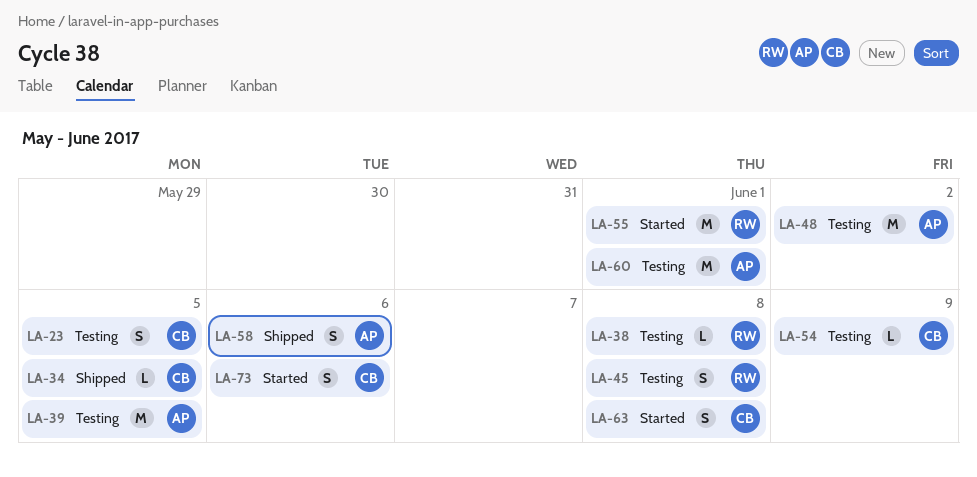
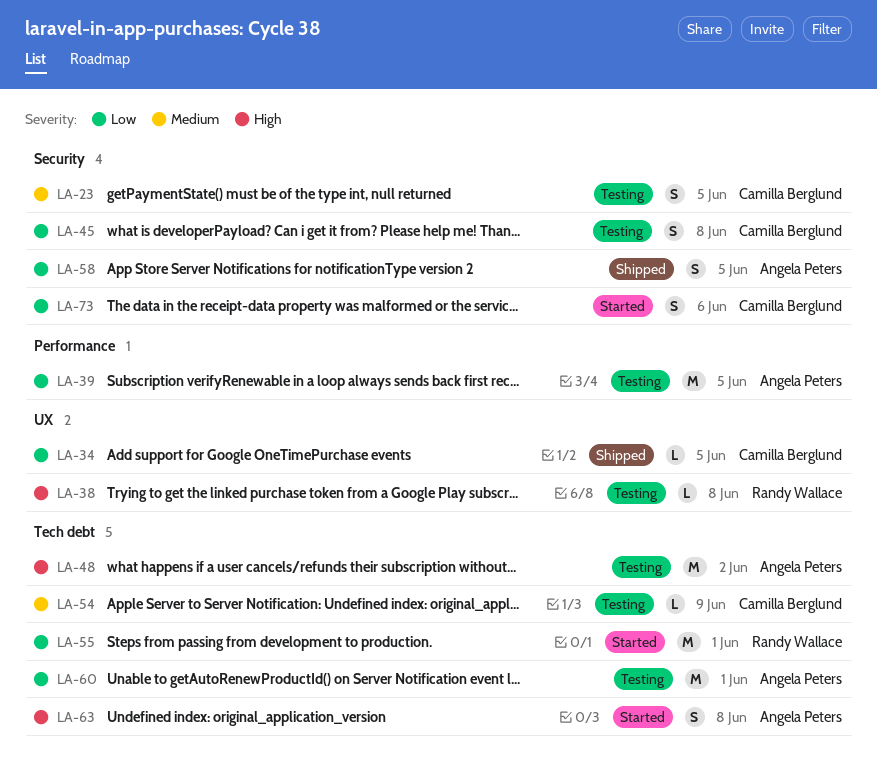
LA-45, owner: Randy Wallace -> Camilla Berglund
LA-58, due: Jun 6 -> Jun 5
LA-63, owner: Camilla Berglund -> Angela Peters

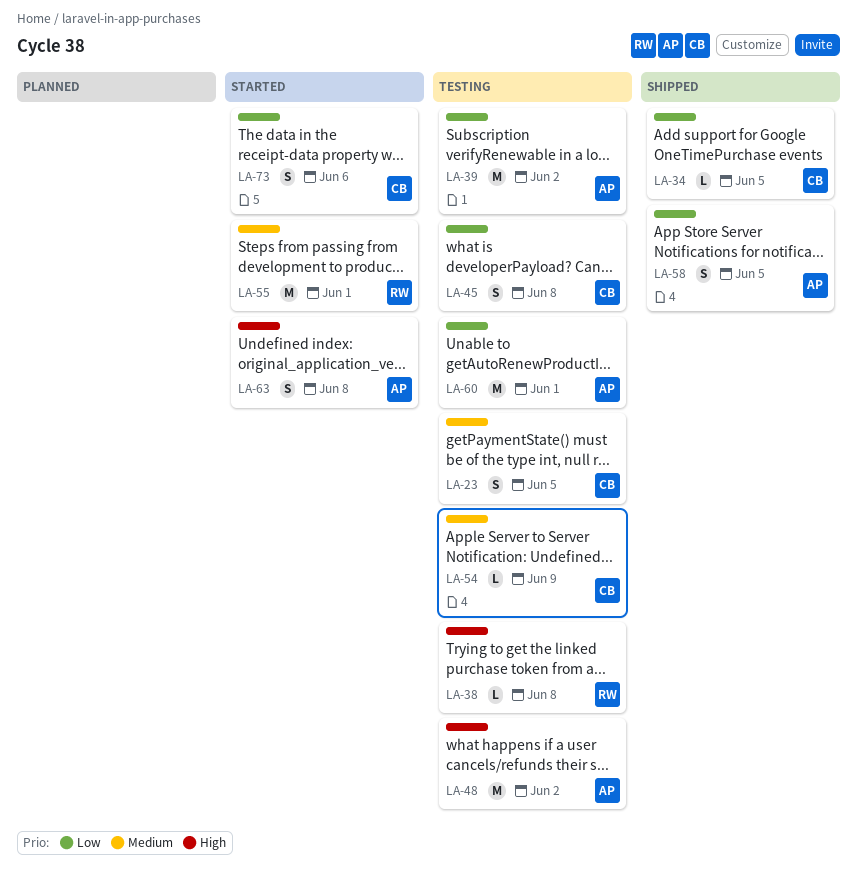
LA-39, due: Jun 5 -> Jun 2
LA-55, priority: Low -> Medium

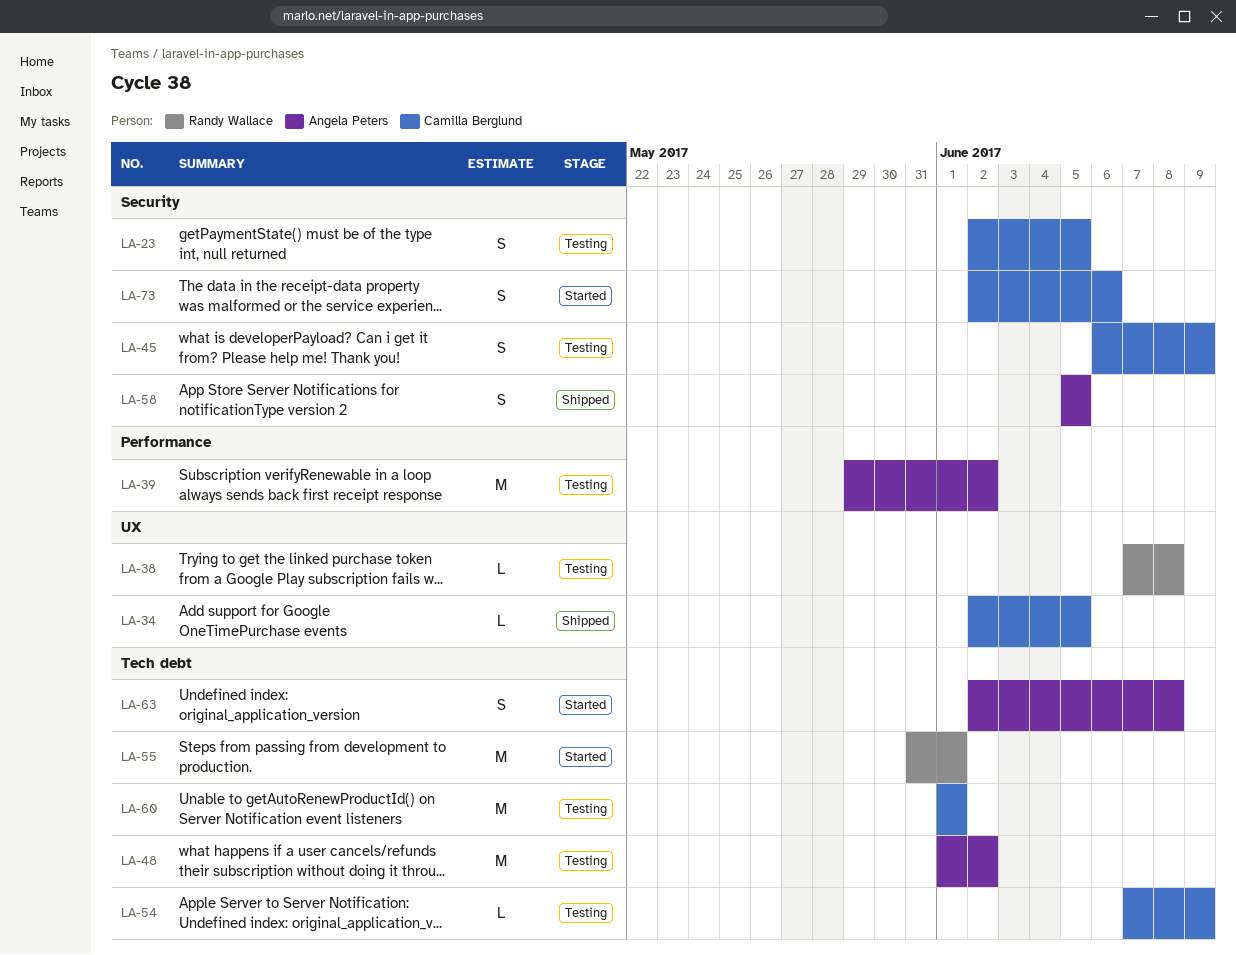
LA-45, due: Jun 8 -> Jun 9
LA-60, owner: Angela Peters -> Camilla Berglund

